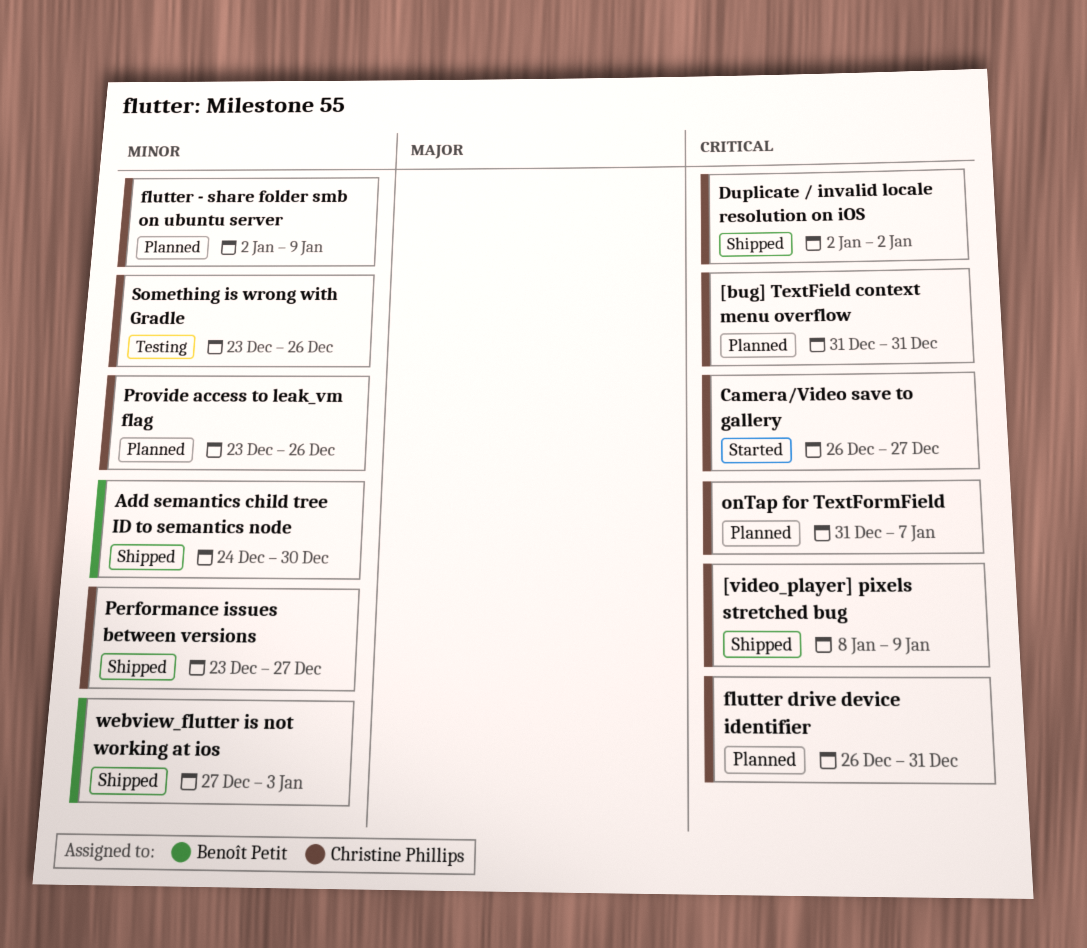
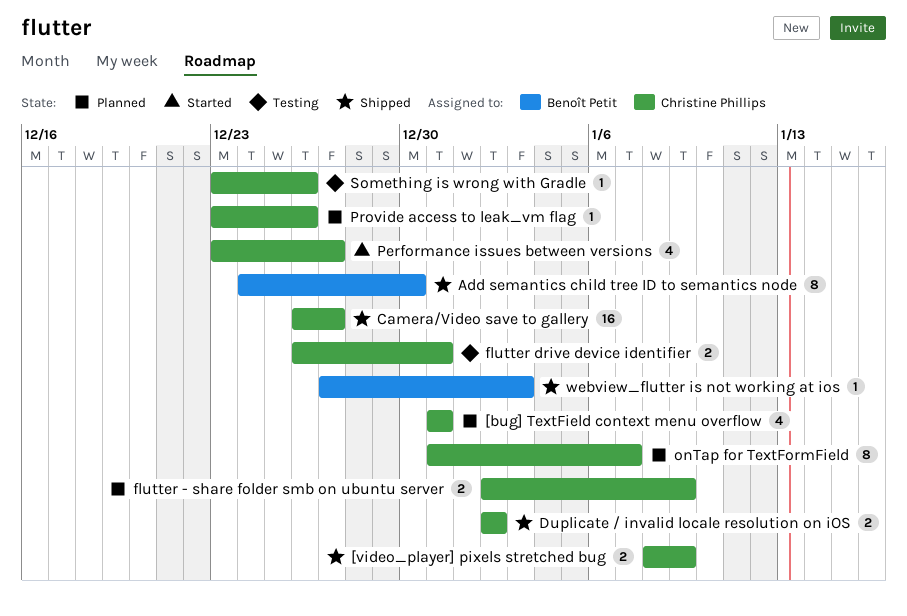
Camera/Video save to gallery, status: Started -> Shipped
flutter drive device identifier, status: Planned -> Testing
Performance issues between versions, status: Shipped -> Started

